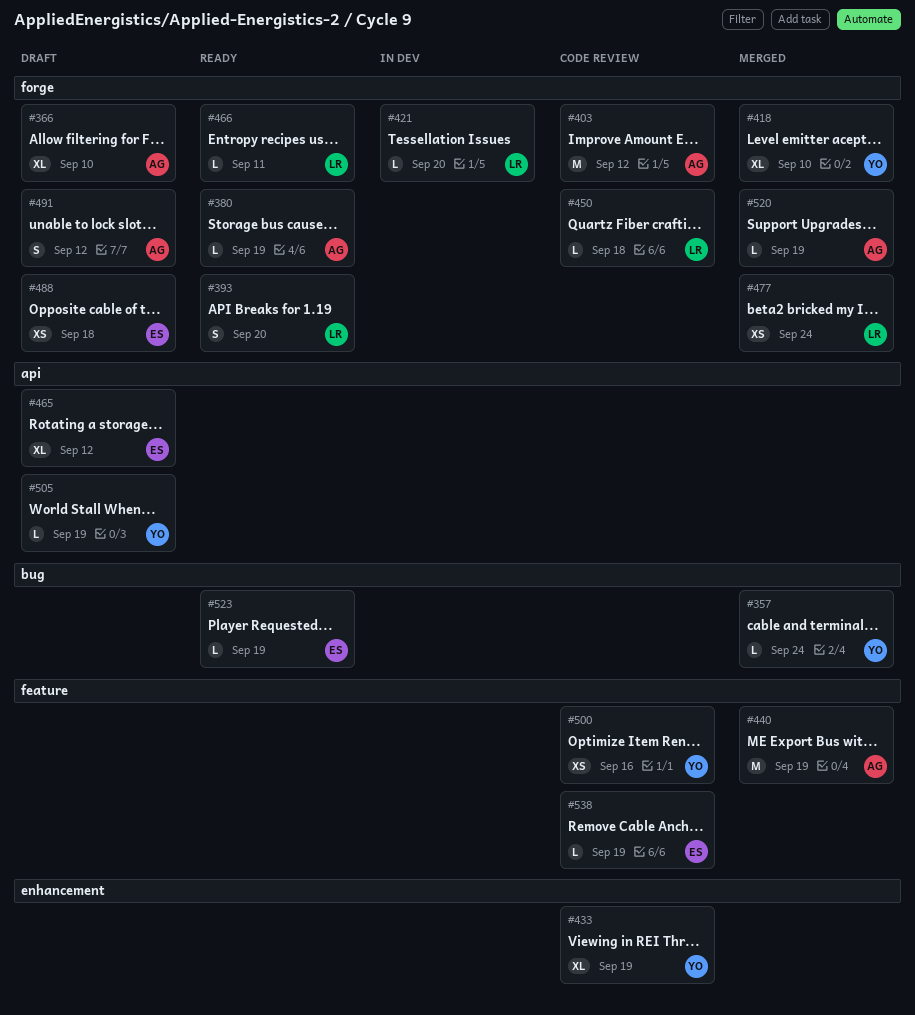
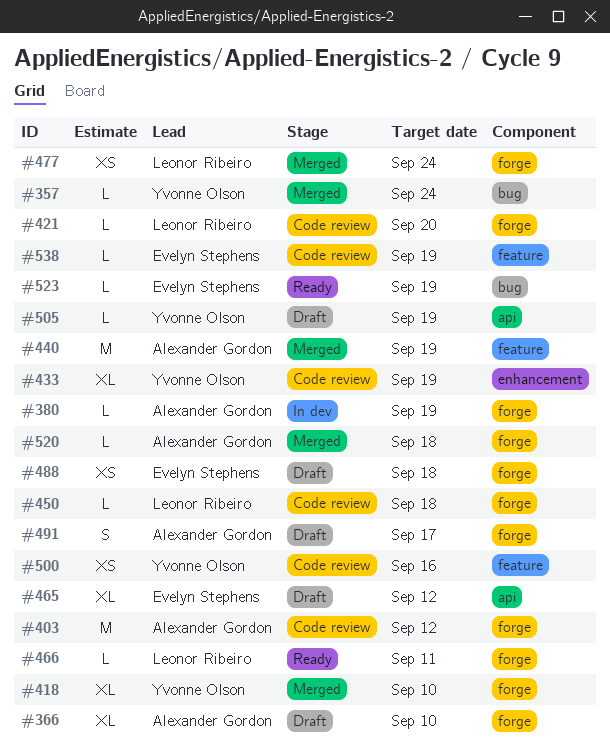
#380, status: Ready -> In dev
#393: present -> none
#421, status: In dev -> Code review
#491, due: Sep 12 -> Sep 17
#520, due: Sep 19 -> Sep 18

